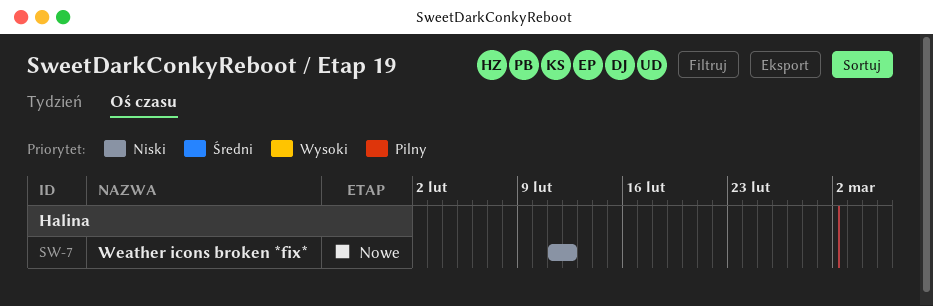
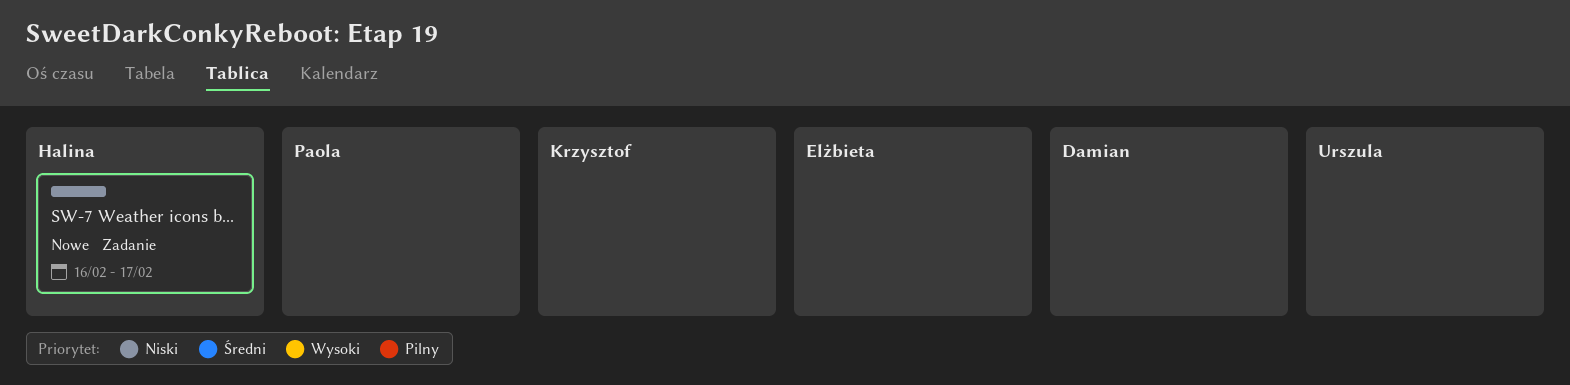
SW-7, start: Feb 11 -> Feb 16
SW-7, due: Feb 12 -> Feb 17

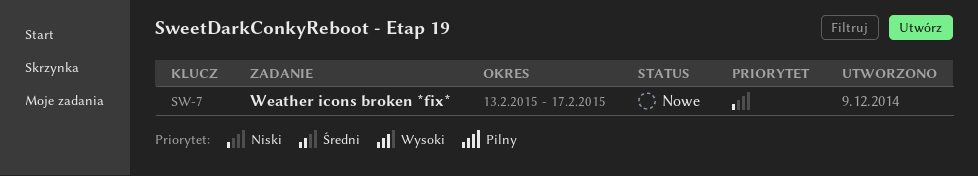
SW-7, start: Feb 16 -> Feb 13

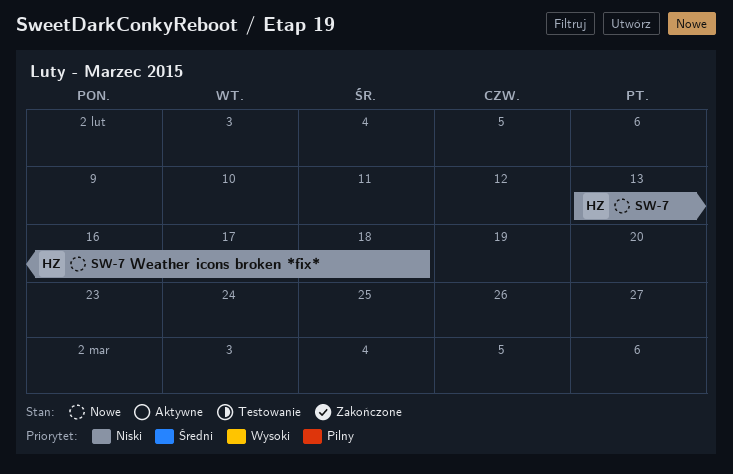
SW-7, due: Feb 17 -> Feb 18

